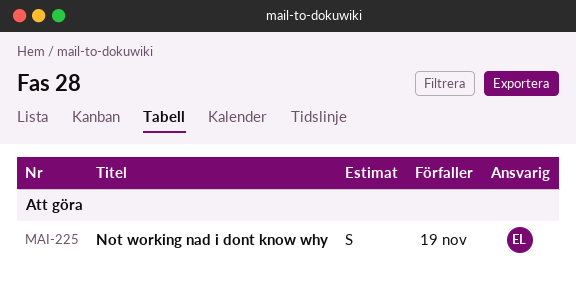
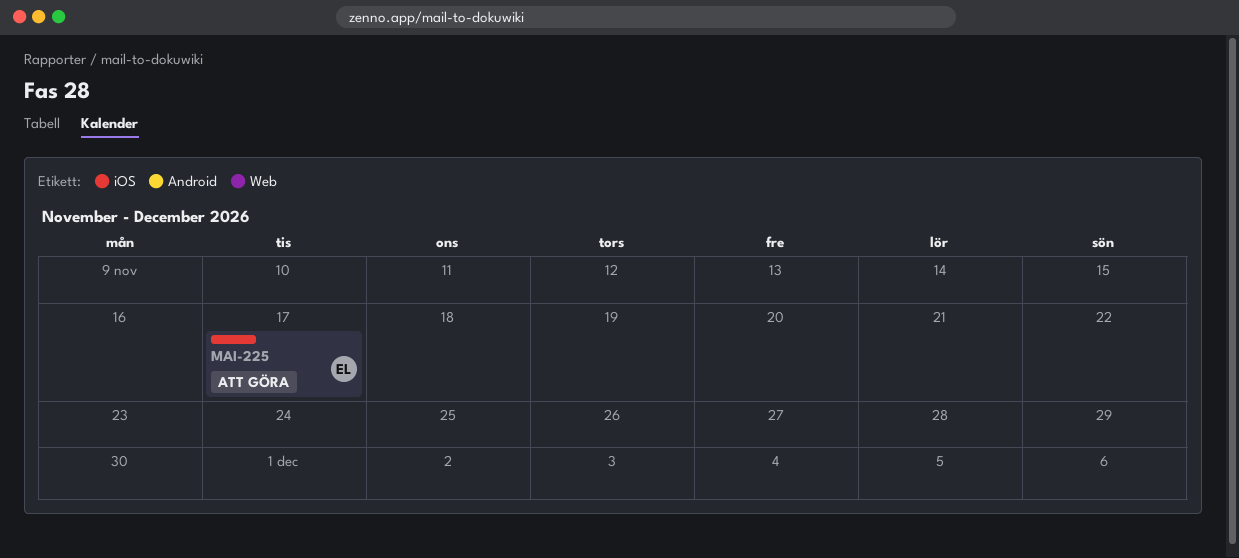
MAI-225, due: Nov 19 -> Nov 17

